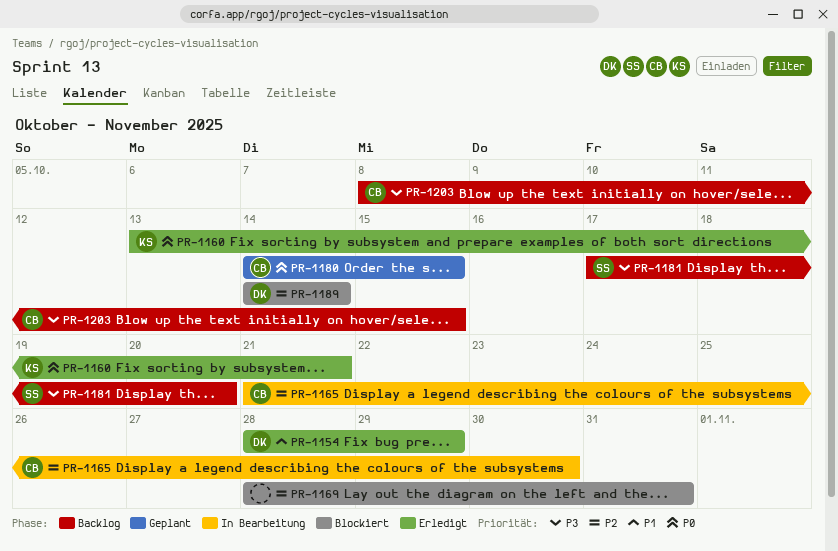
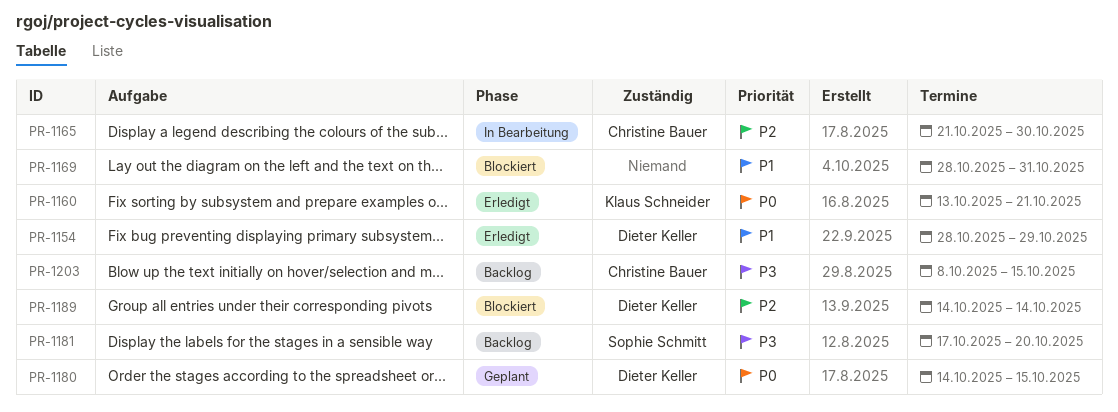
PR-1169, priority: P2 -> P1
PR-1180, owner: Christine Bauer -> Dieter Keller

